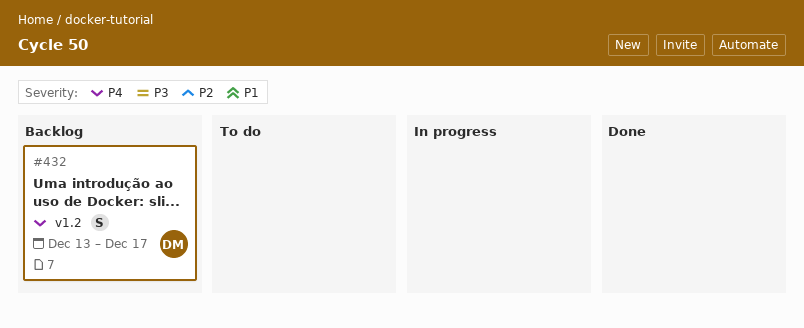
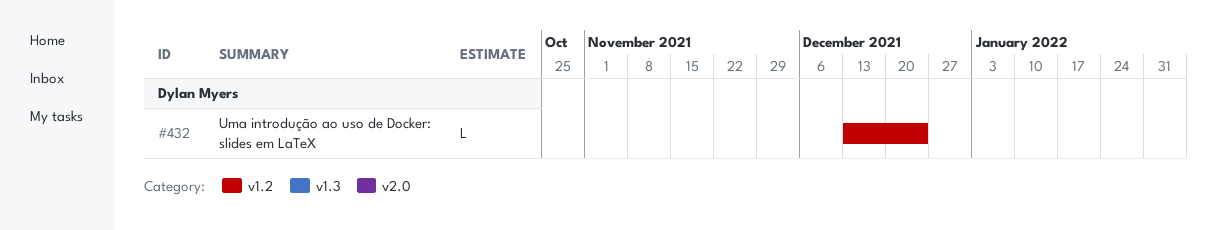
#432, estimate: S -> L
#432, due: Dec 17 -> Dec 24

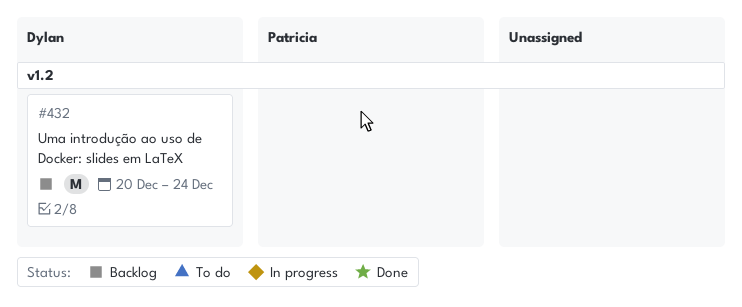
#432, estimate: L -> M
#432, start: Dec 13 -> Dec 20

